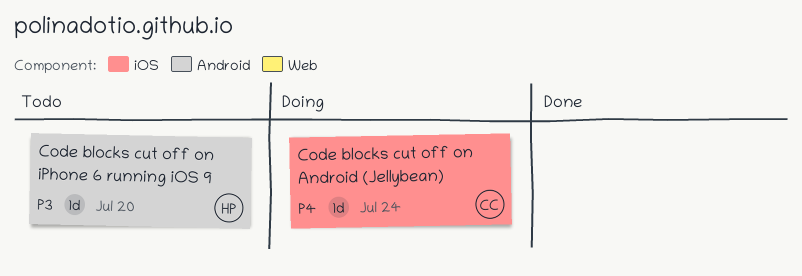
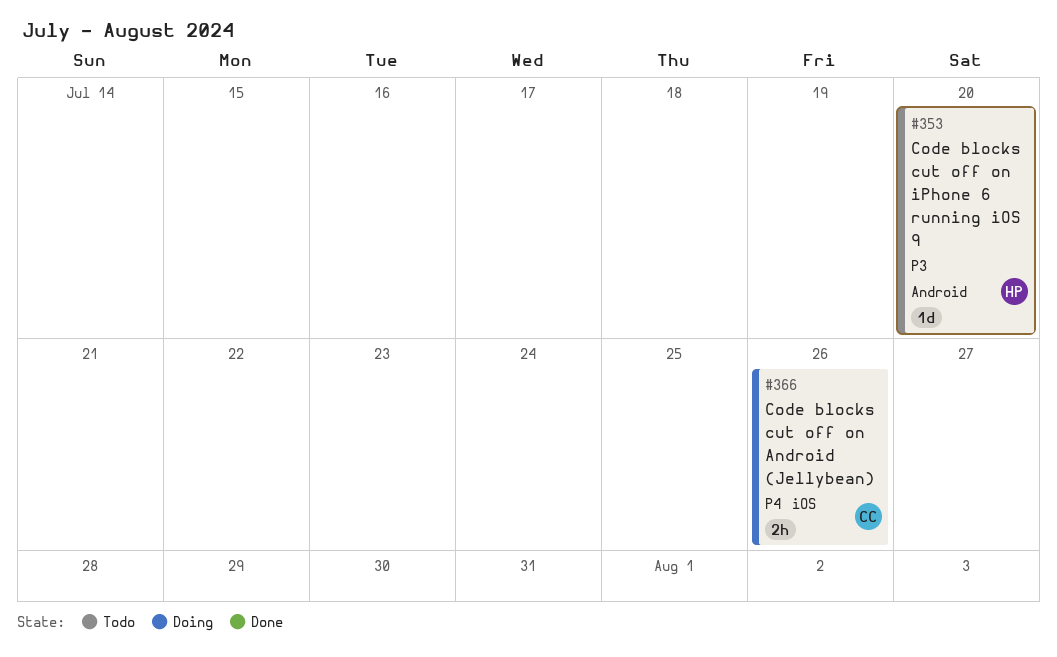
Code blocks cut off on Android (Jellybean), estimate: 1d -> 2h
Code blocks cut off on Android (Jellybean), due: Jul 24 -> Jul 26

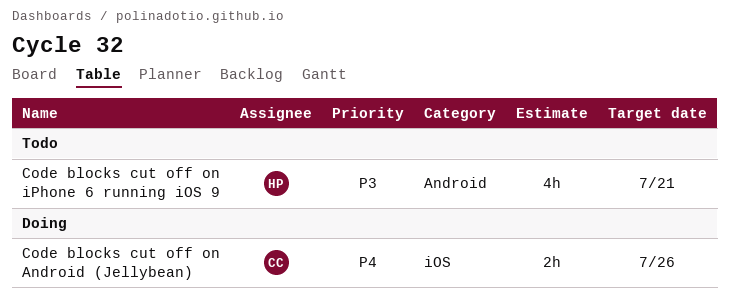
Code blocks cut off on iPhone 6 running iOS 9, estimate: 1d -> 4h
Code blocks cut off on iPhone 6 running iOS 9, due: Jul 20 -> Jul 21

